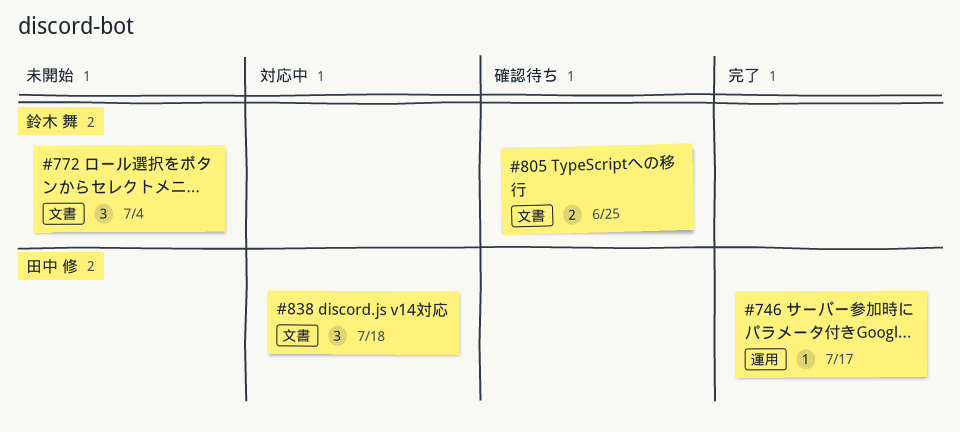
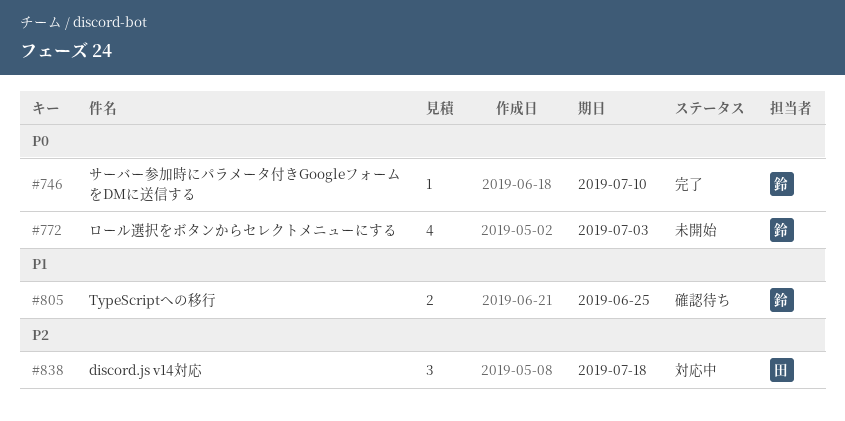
#746, owner: 田中 修 -> 鈴木 舞
#746, due: Jul 17 -> Jul 10
#772, estimate: 3 -> 4
#772, due: Jul 4 -> Jul 3

